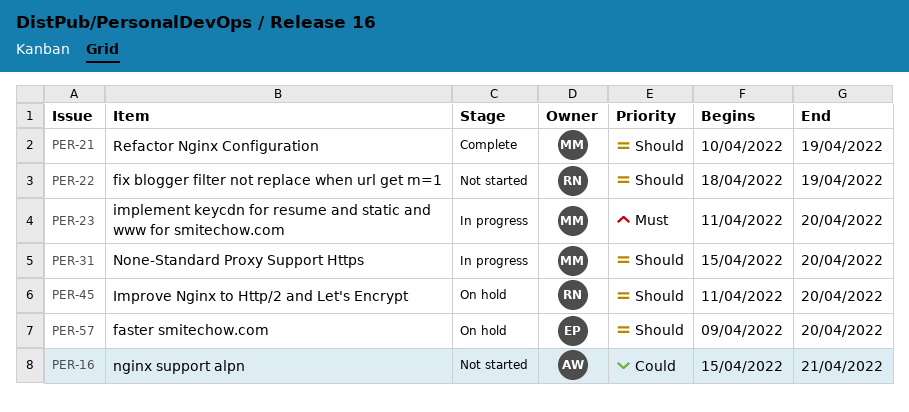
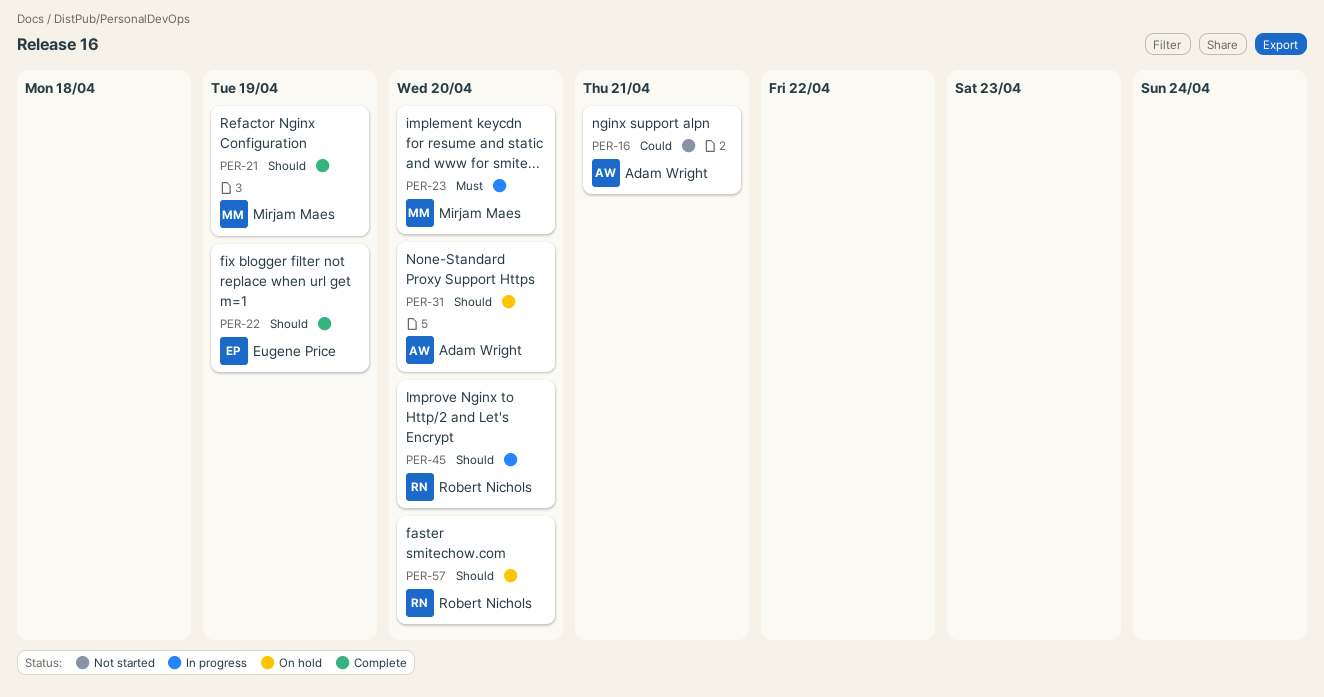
PER-22, status: Not started -> Complete
PER-22, owner: Robert Nichols -> Eugene Price
PER-31, status: In progress -> On hold
PER-31, owner: Mirjam Maes -> Adam Wright
PER-45, status: On hold -> In progress
PER-57, owner: Eugene Price -> Robert Nichols

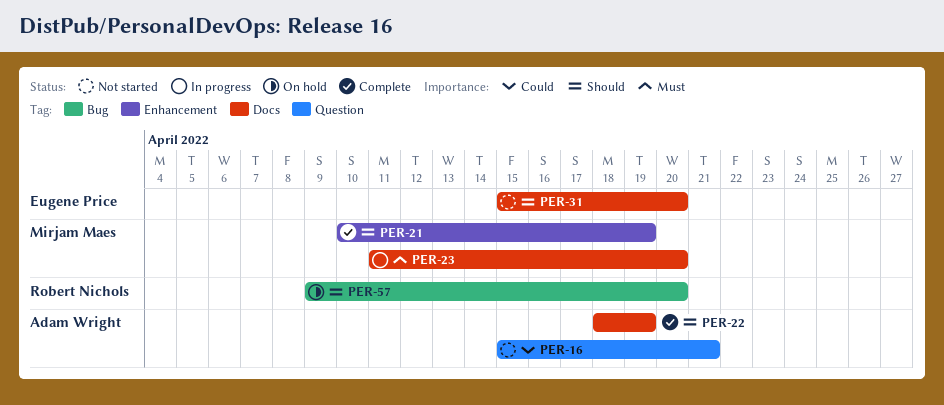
PER-22, owner: Eugene Price -> Adam Wright
PER-31, status: On hold -> Not started
PER-31, owner: Adam Wright -> Eugene Price
PER-45: present -> none

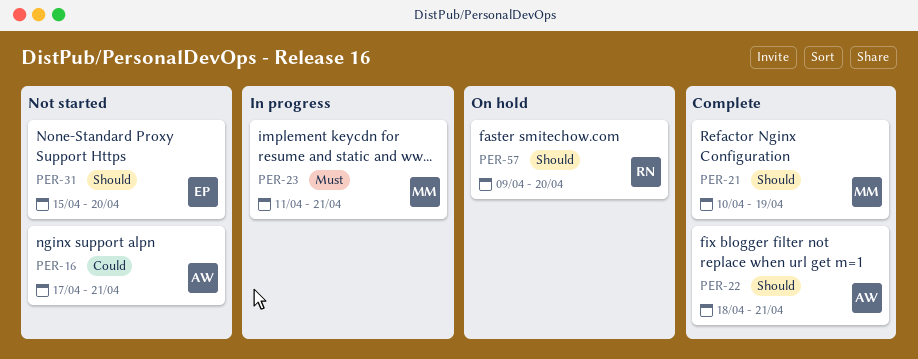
PER-16, start: Apr 15 -> Apr 17
PER-22, due: Apr 19 -> Apr 21
PER-23, due: Apr 20 -> Apr 21

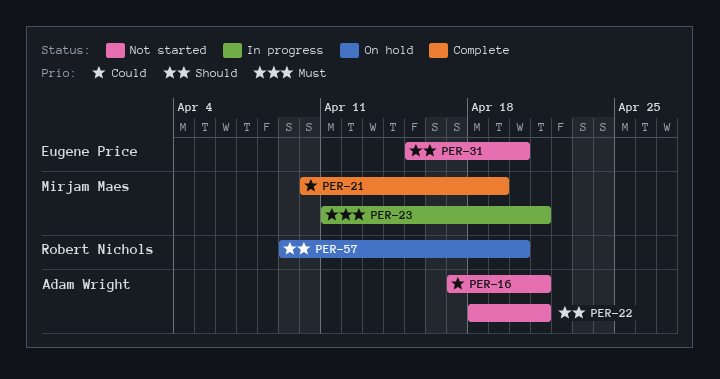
PER-21, priority: Should -> Could
PER-22, status: Complete -> Not started

